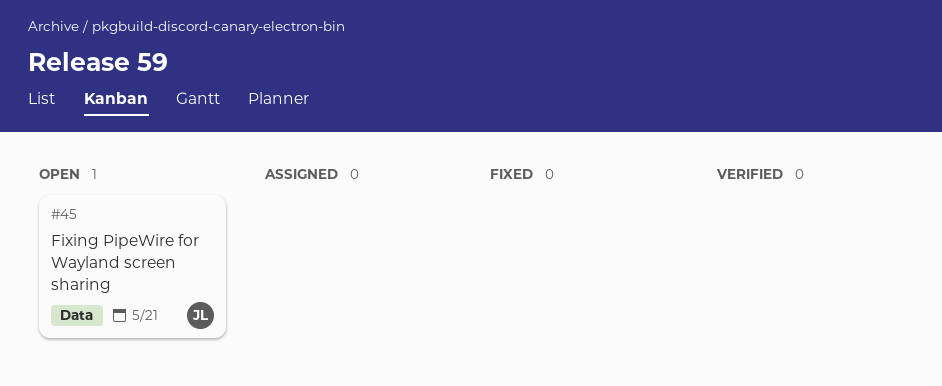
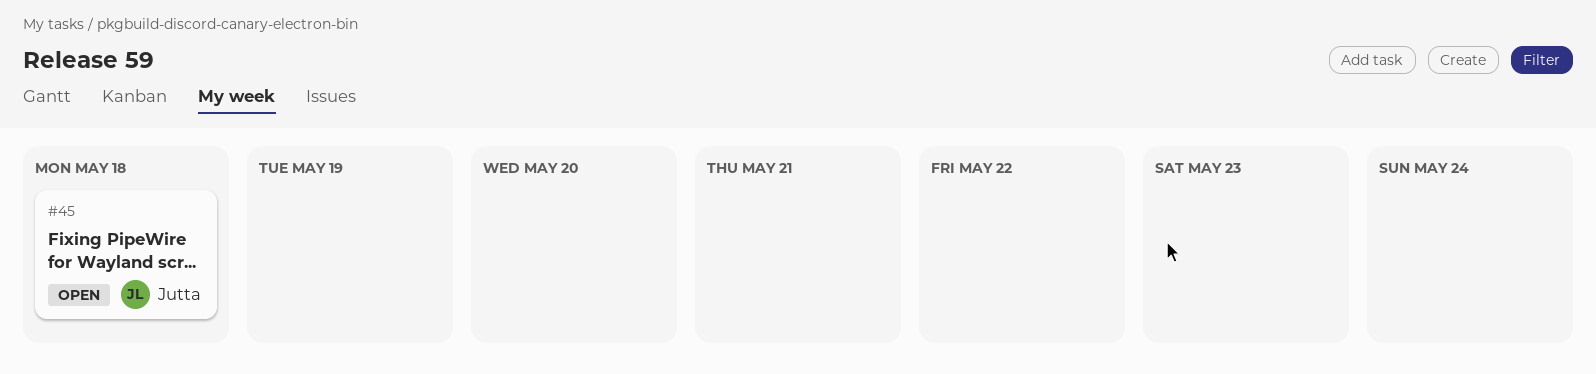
#45, due: May 21 -> May 18

